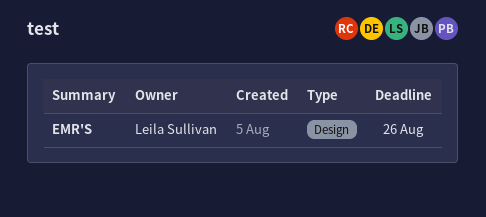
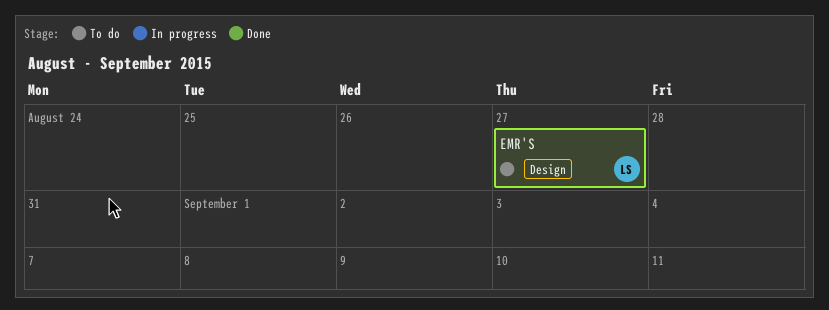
EMR'S, due: Aug 26 -> Aug 27

